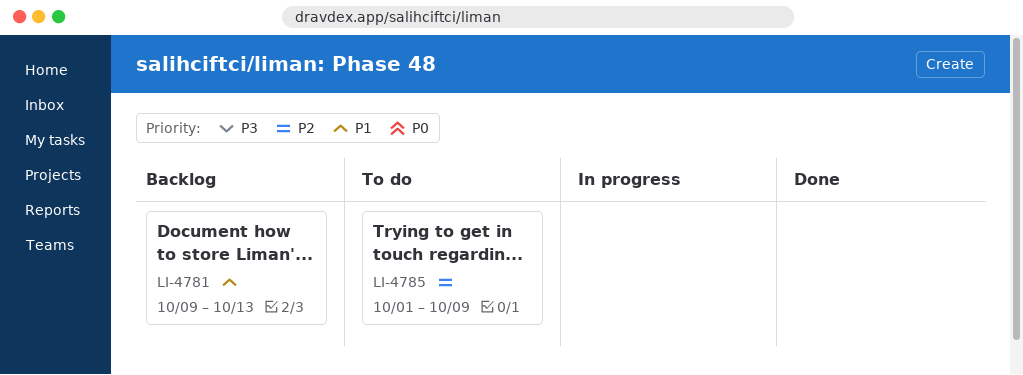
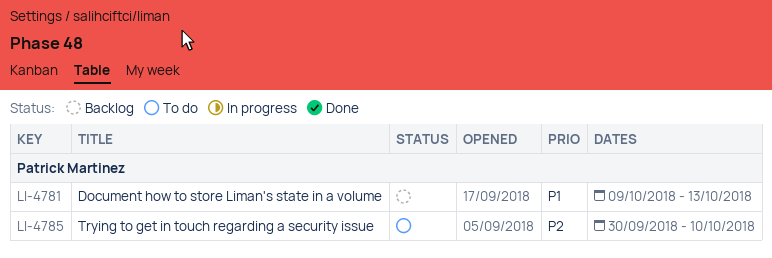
LI-4785, start: Oct 1 -> Sep 30
LI-4785, due: Oct 9 -> Oct 10

